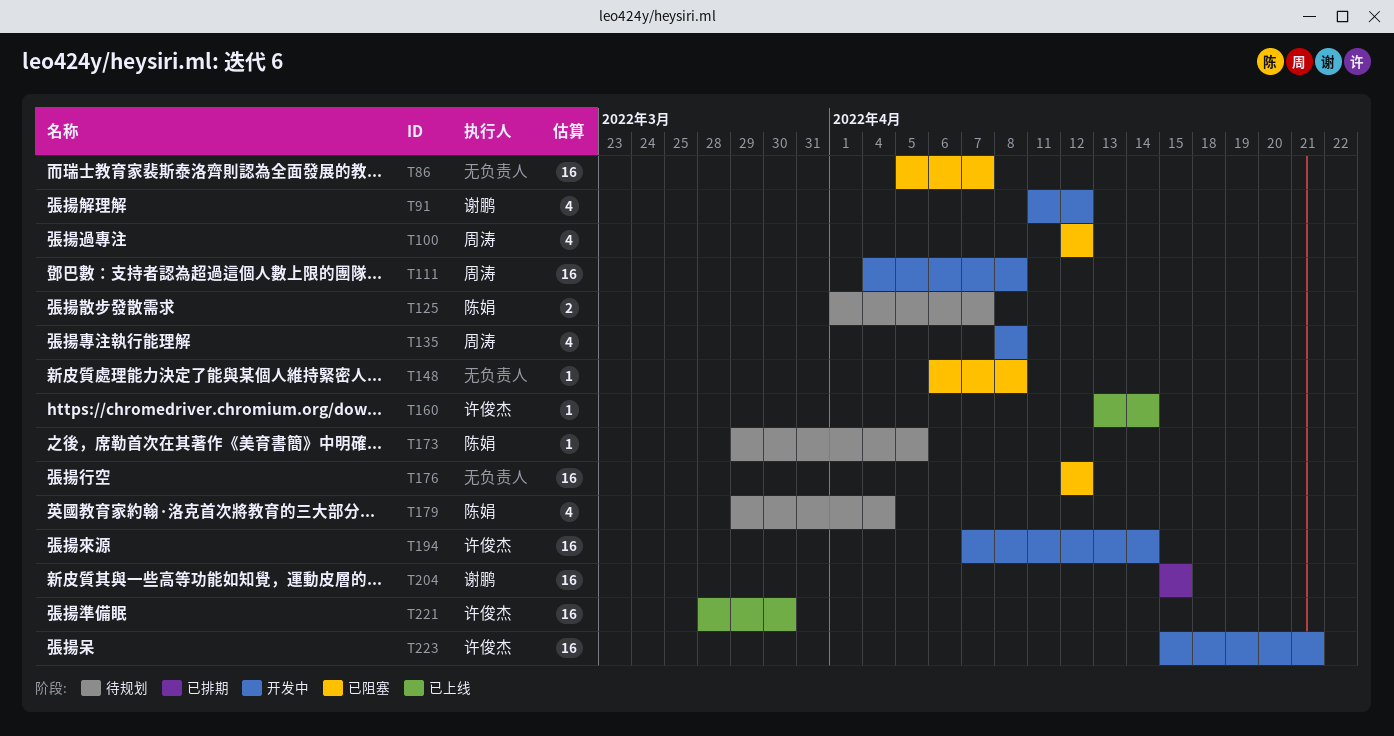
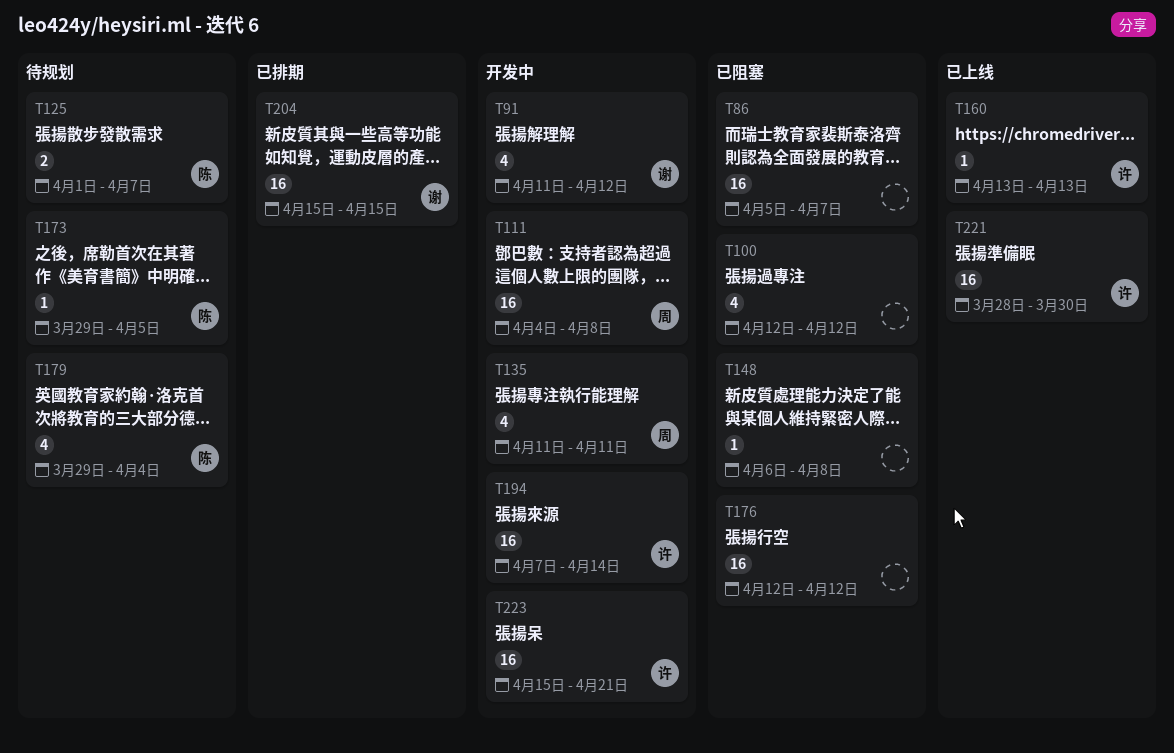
T100, owner: 周涛 -> none
T135, start: Apr 8 -> Apr 11
T135, due: Apr 8 -> Apr 11
T160, due: Apr 14 -> Apr 13

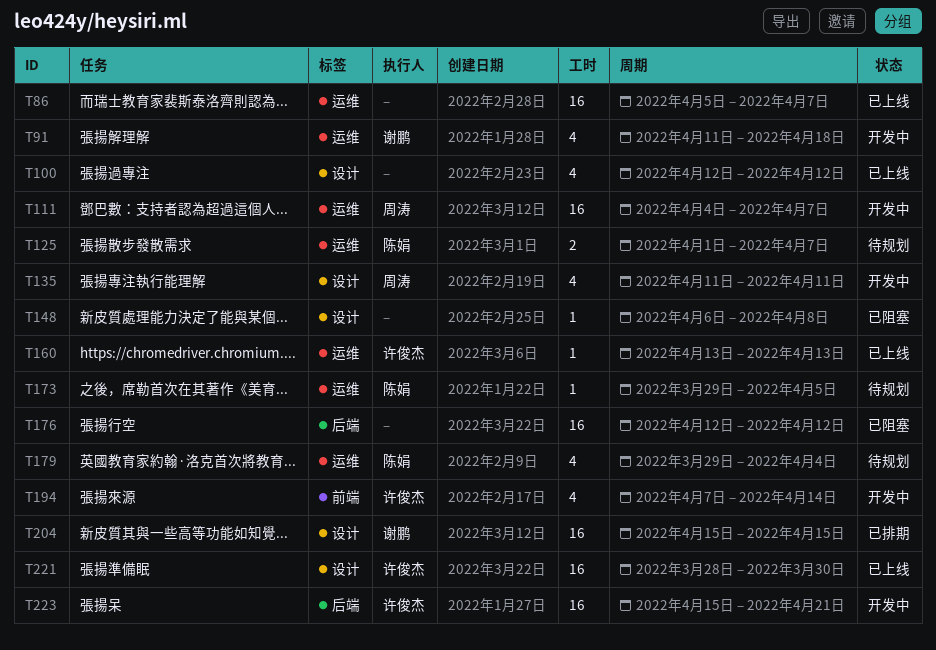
T86, status: 已阻塞 -> 已上线
T91, due: Apr 12 -> Apr 18
T100, status: 已阻塞 -> 已上线
T111, due: Apr 8 -> Apr 7
T194, estimate: 16 -> 4

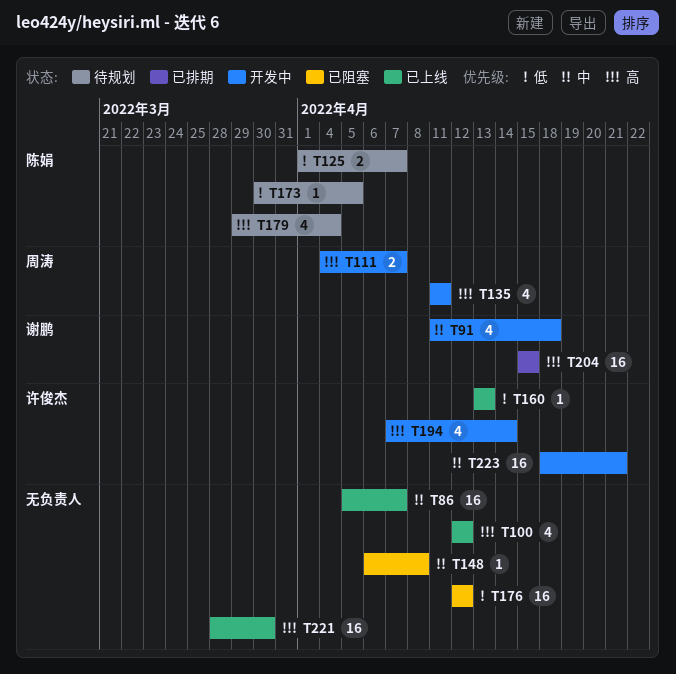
T111, estimate: 16 -> 2
T173, start: Mar 29 -> Mar 30
T221, owner: 许俊杰 -> none
T223, start: Apr 15 -> Apr 18

